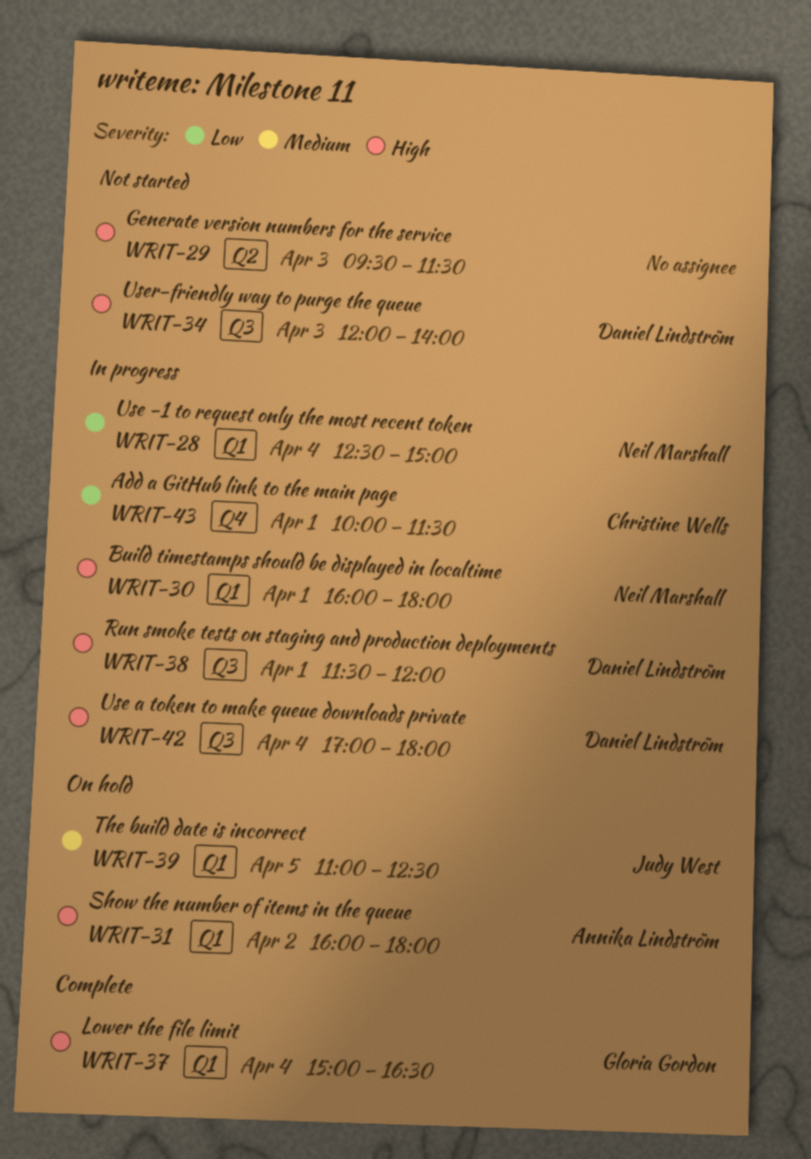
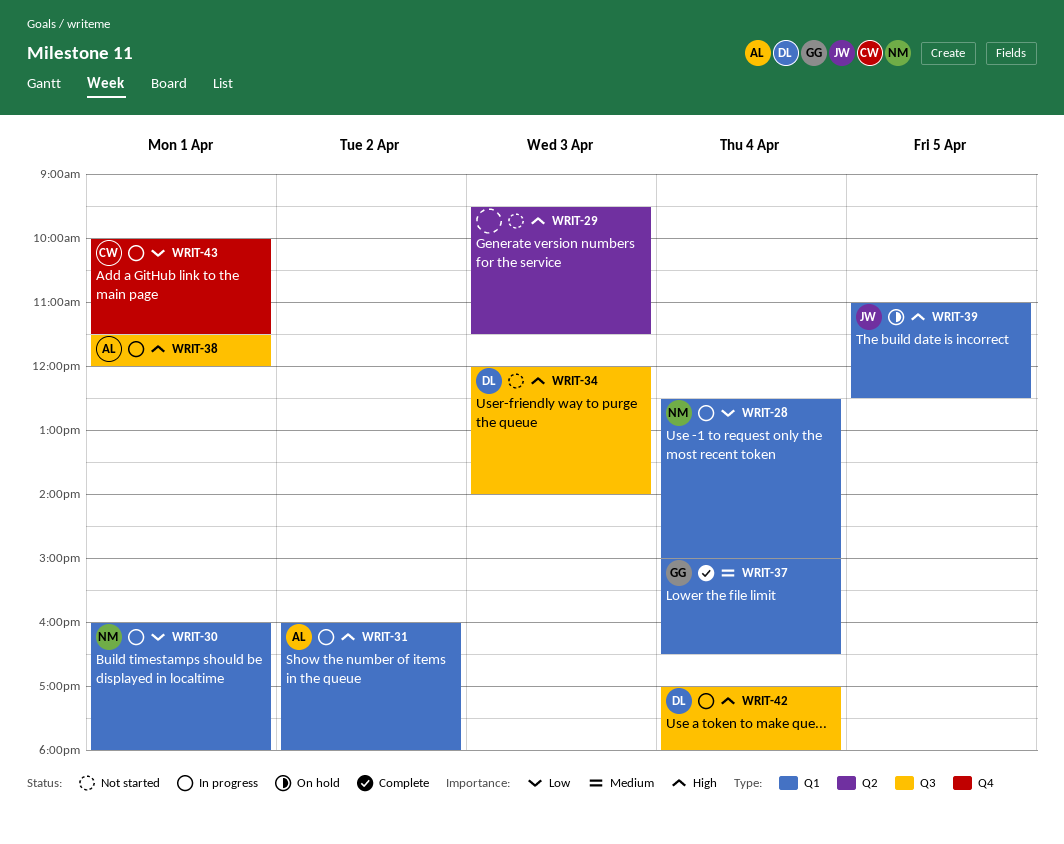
WRIT-30, priority: High -> Low
WRIT-31, status: On hold -> In progress
WRIT-37, priority: High -> Medium
WRIT-38, owner: Daniel Lindström -> Annika Lindström
WRIT-39, priority: Medium -> High

